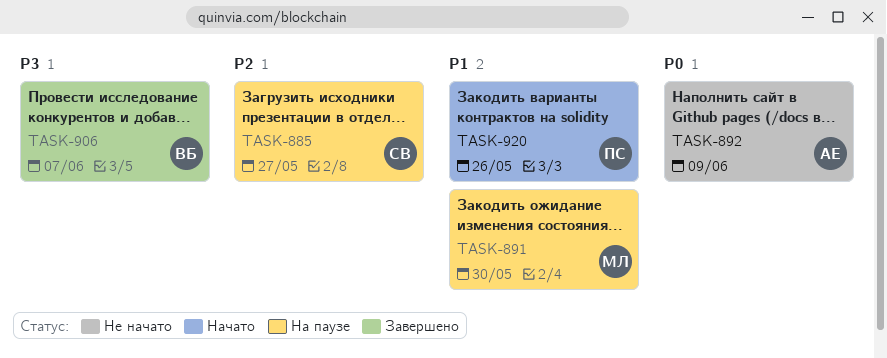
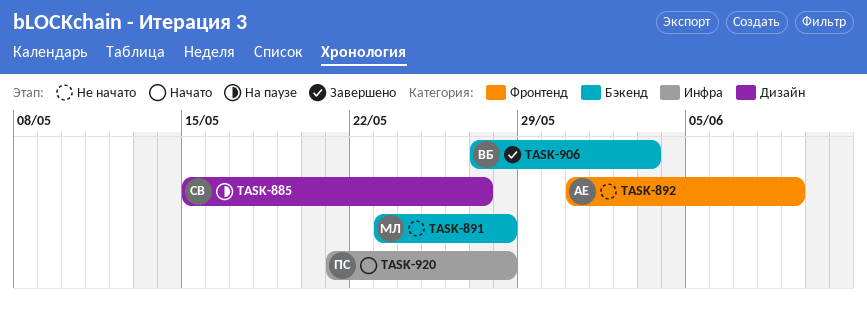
TASK-891, status: На паузе -> Не начато
TASK-891, due: May 30 -> May 28
TASK-906, due: Jun 7 -> Jun 3
TASK-920, due: May 26 -> May 28

